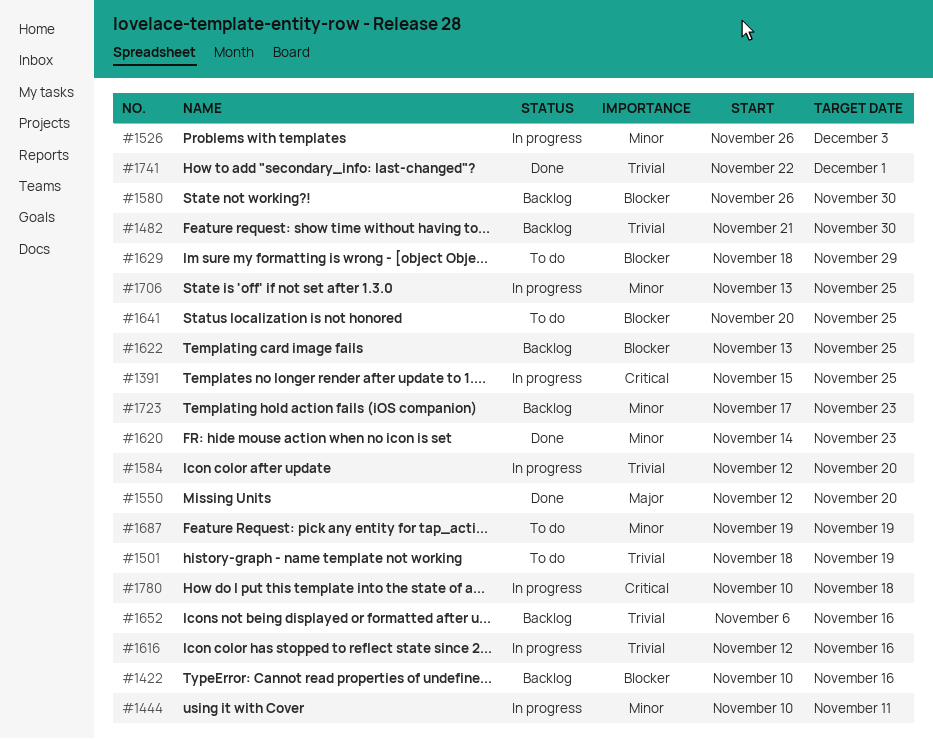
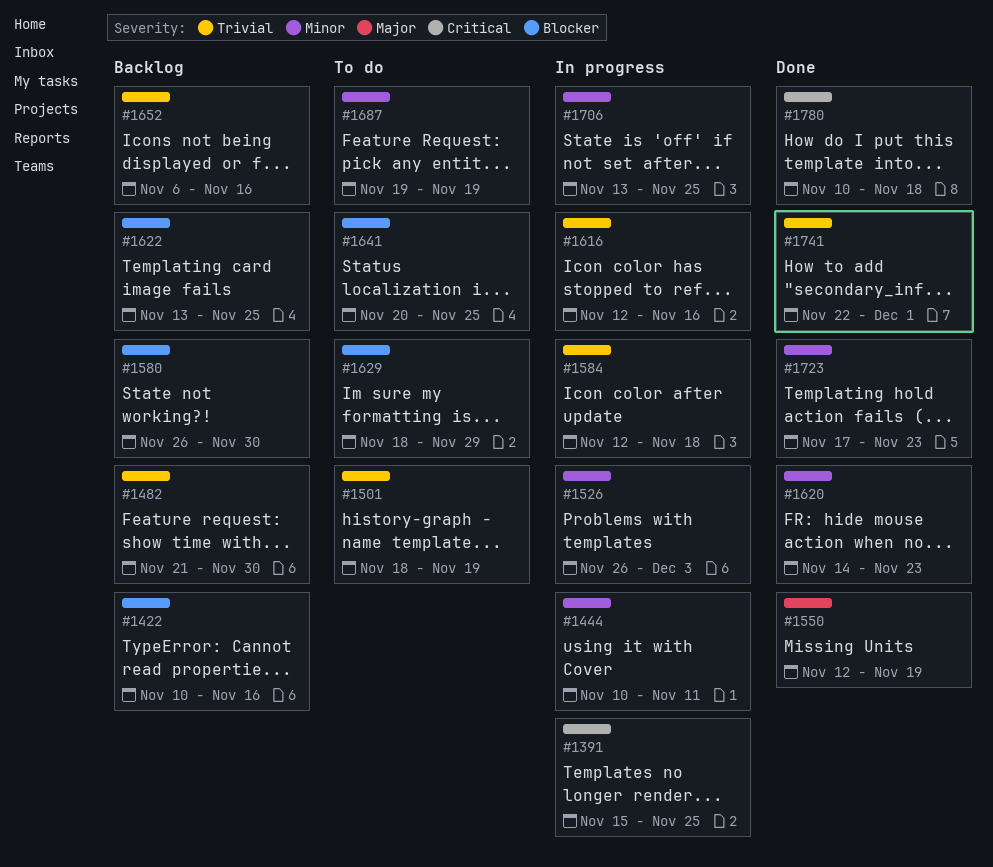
#1550, due: Nov 20 -> Nov 19
#1584, due: Nov 20 -> Nov 18
#1723, status: Backlog -> Done
#1780, status: In progress -> Done

